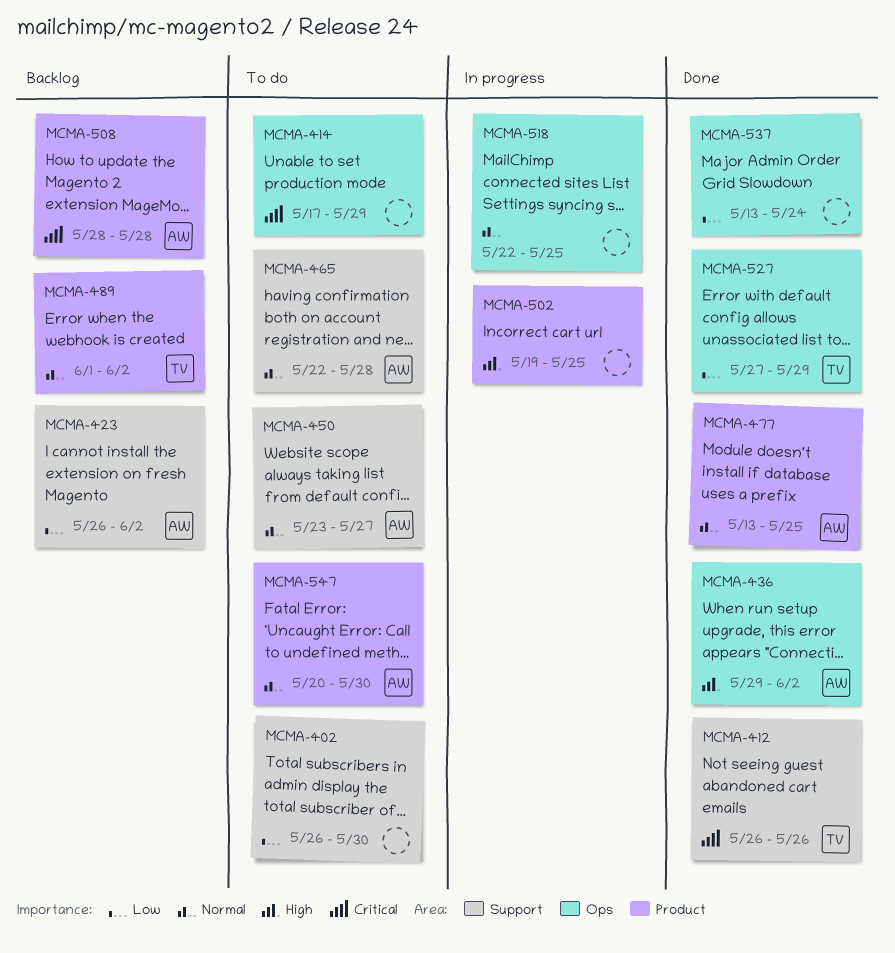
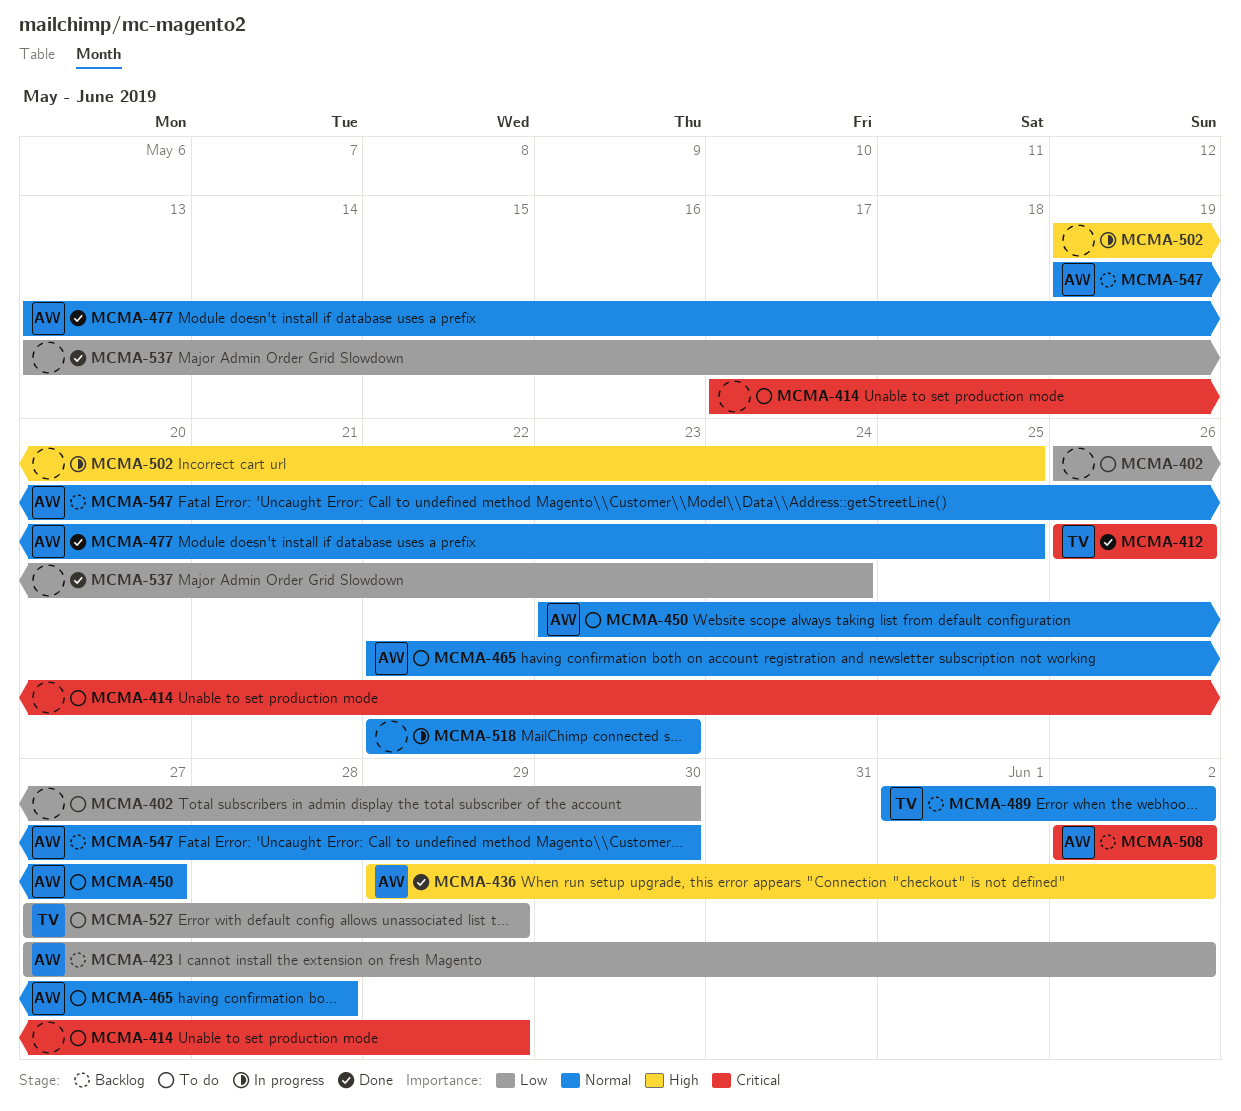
MCMA-423, start: May 26 -> May 27
MCMA-508, start: May 28 -> Jun 2
MCMA-508, due: May 28 -> Jun 2
MCMA-518, due: May 25 -> May 23
MCMA-527, status: Done -> To do
MCMA-547, status: To do -> Backlog
MCMA-547, start: May 20 -> May 19

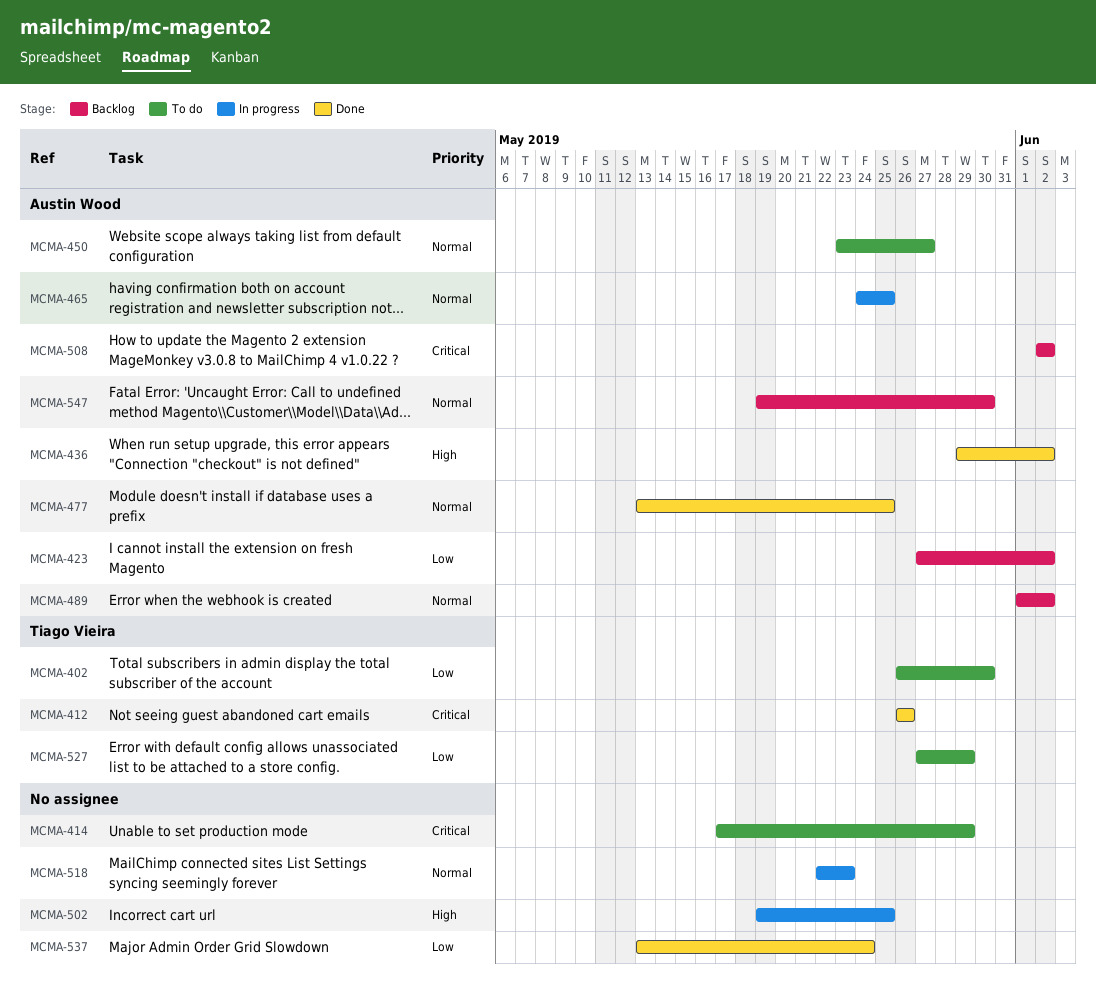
MCMA-402, owner: none -> Tiago Vieira
MCMA-465, status: To do -> In progress
MCMA-465, start: May 22 -> May 24
MCMA-465, due: May 28 -> May 25
MCMA-489, owner: Tiago Vieira -> Austin Wood

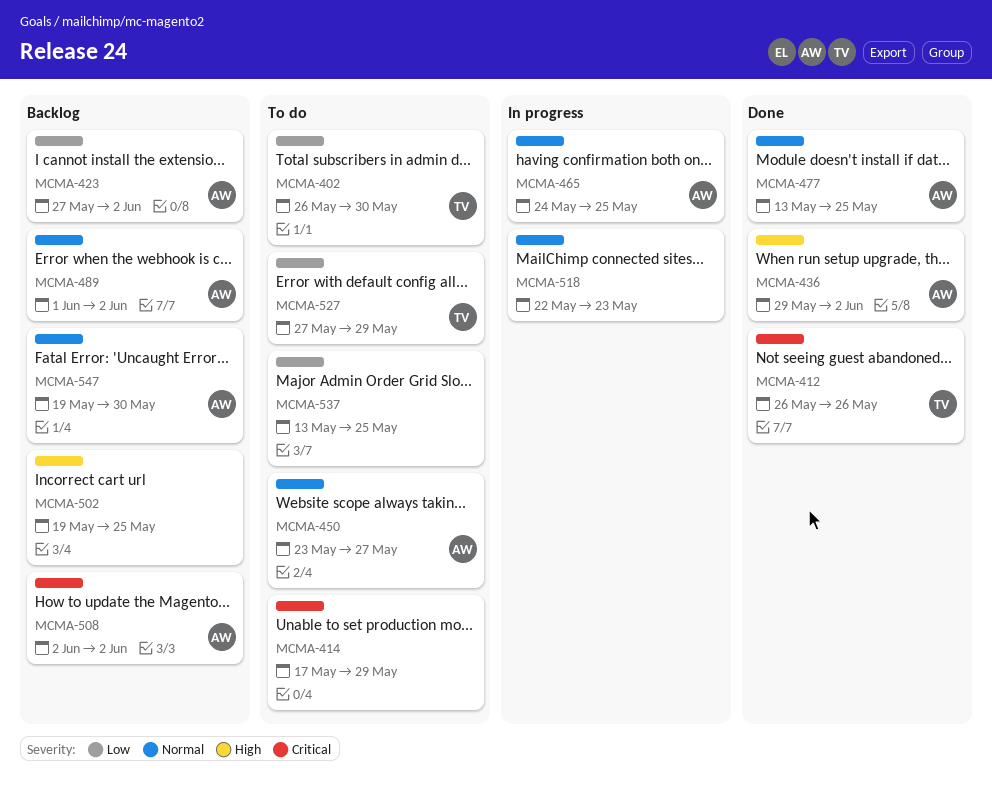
MCMA-502, status: In progress -> Backlog
MCMA-537, status: Done -> To do
MCMA-537, due: May 24 -> May 25

